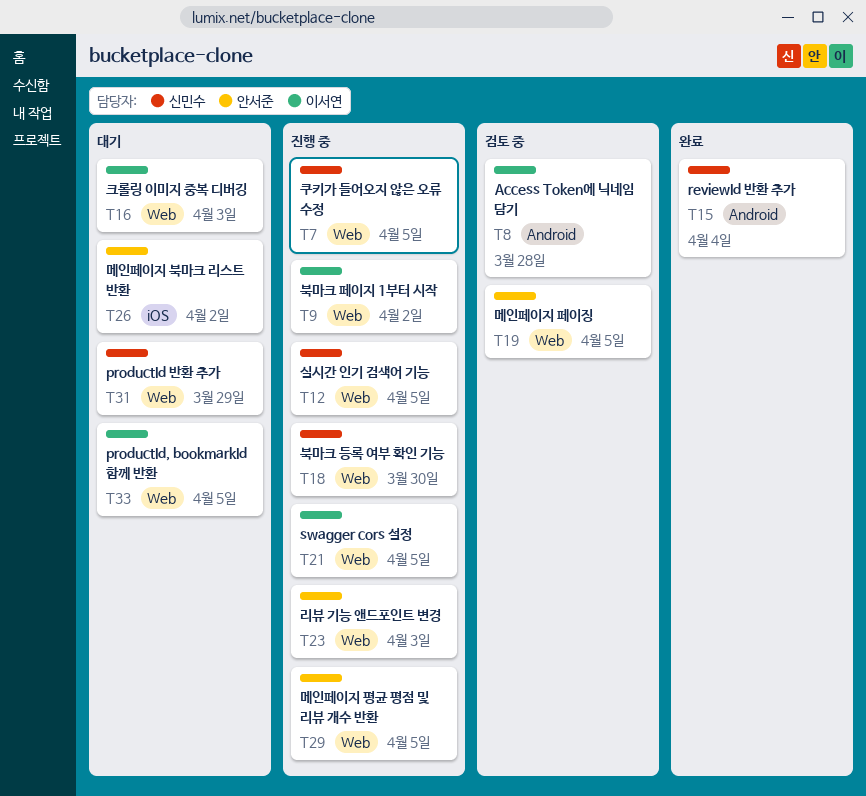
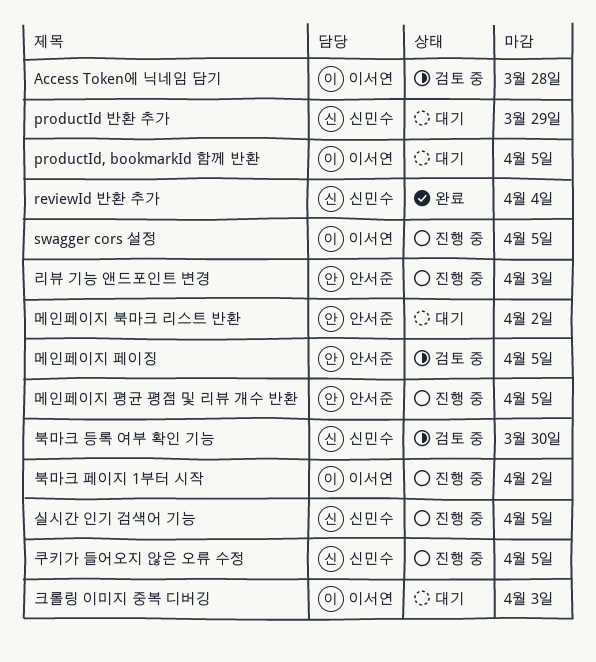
북마크 등록 여부 확인 기능, status: 진행 중 -> 검토 중

